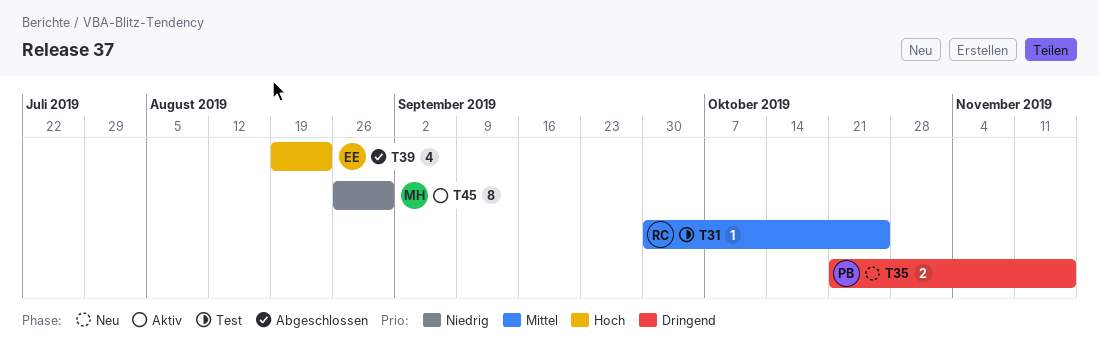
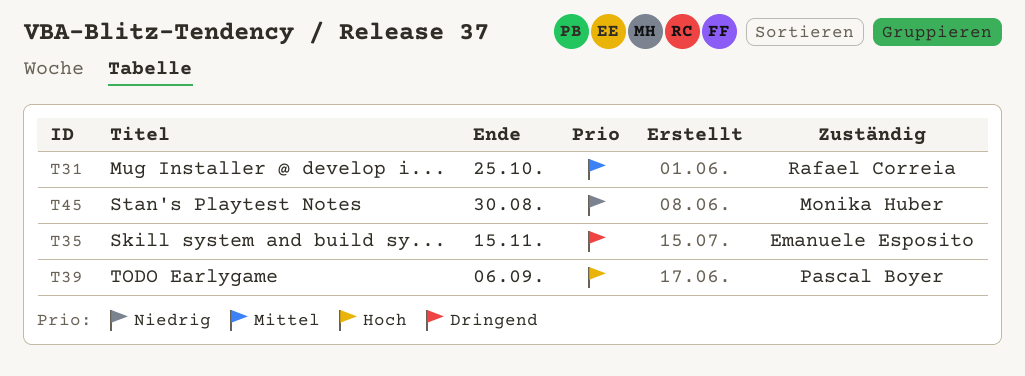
T35, owner: Pascal Boyer -> Emanuele Esposito
T39, owner: Emanuele Esposito -> Pascal Boyer
T39, due: Aug 23 -> Sep 6

